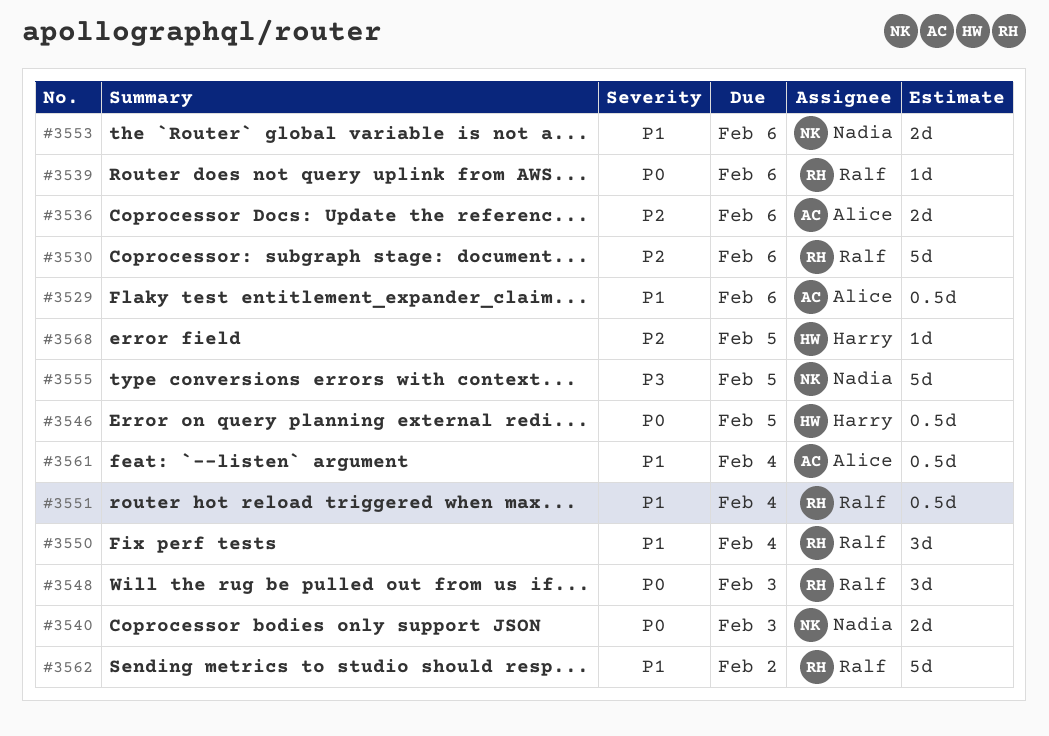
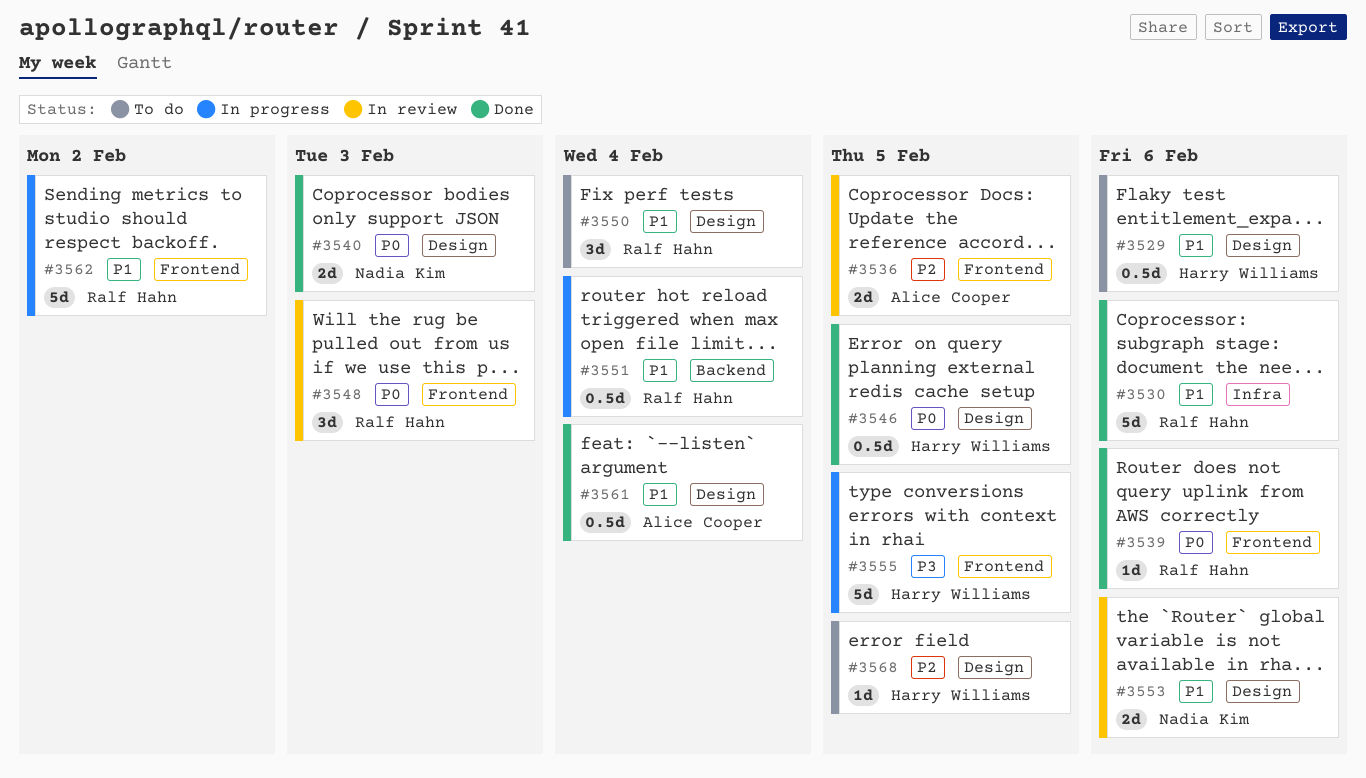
#3529, owner: Alice Cooper -> Harry Williams
#3530, priority: P2 -> P1
#3536, due: Feb 6 -> Feb 5
#3555, owner: Nadia Kim -> Harry Williams

